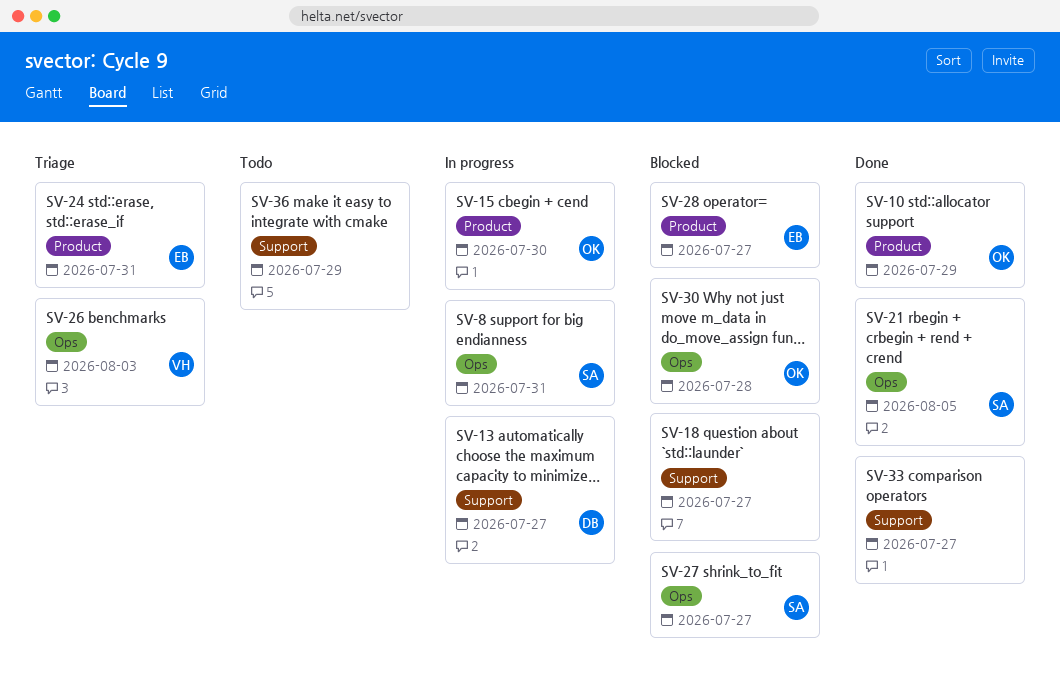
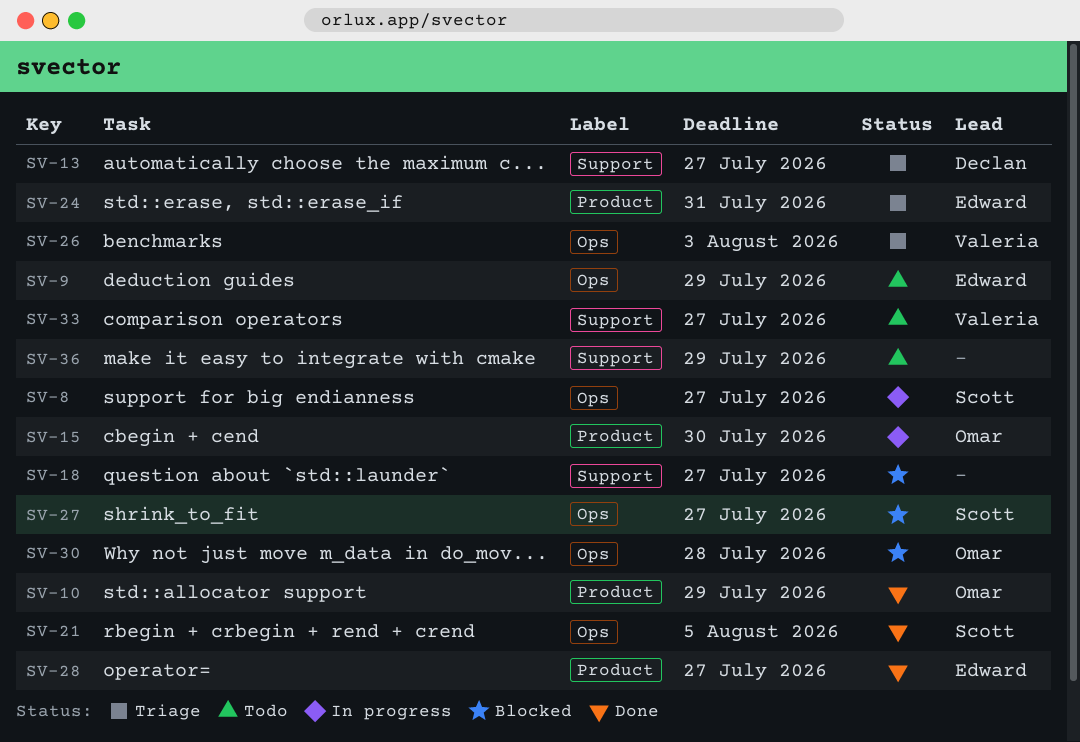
SV-8, due: Jul 31 -> Jul 27
SV-9: none -> present
SV-13, status: In progress -> Triage
SV-28, status: Blocked -> Done
SV-33, status: Done -> Todo
SV-33, owner: none -> Valeria

